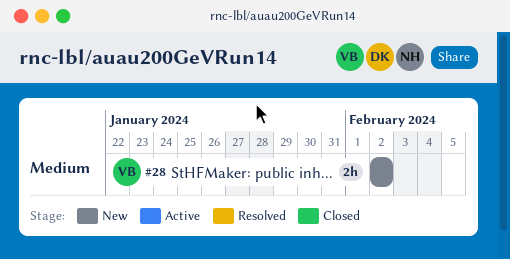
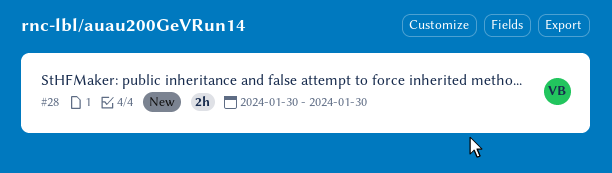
#28, start: Feb 2 -> Jan 30
#28, due: Feb 2 -> Jan 30

